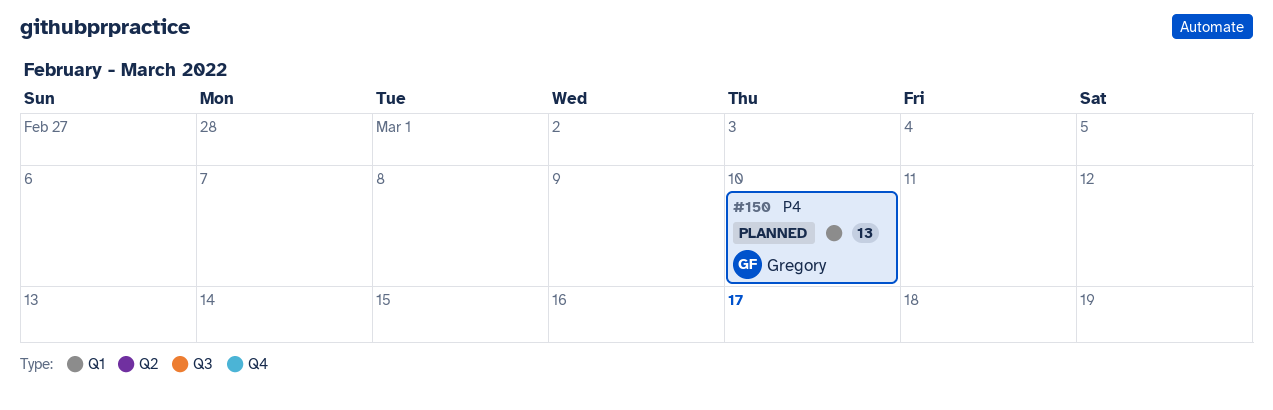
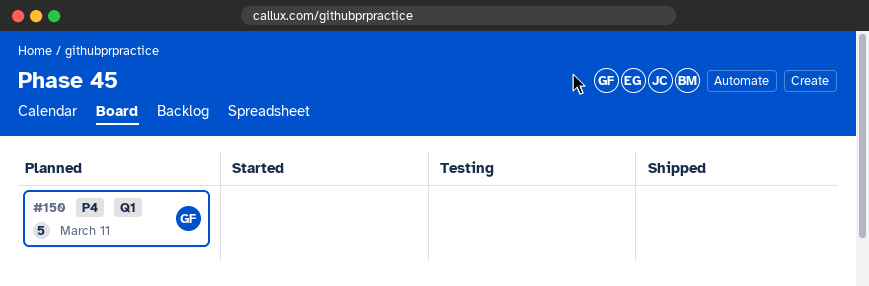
#150, estimate: 13 -> 5
#150, due: Mar 10 -> Mar 11

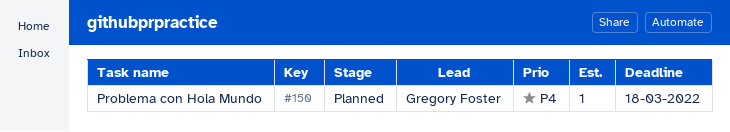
#150, estimate: 5 -> 1
#150, due: Mar 11 -> Mar 18

